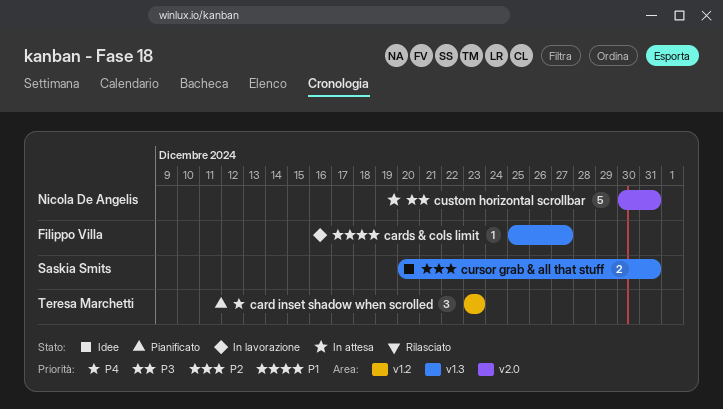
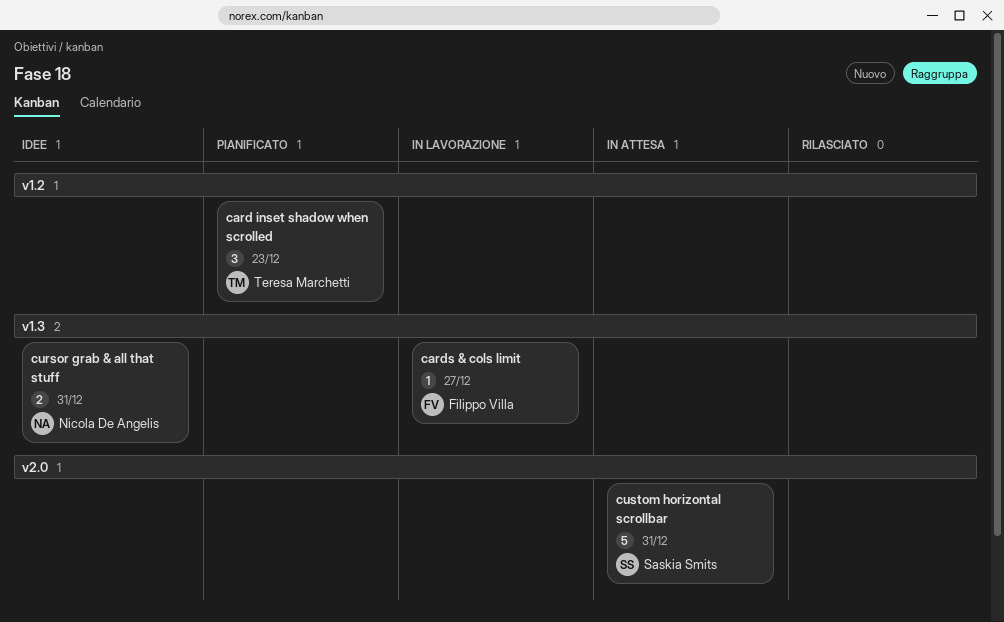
cursor grab & all that stuff, owner: Saskia Smits -> Nicola De Angelis
custom horizontal scrollbar, owner: Nicola De Angelis -> Saskia Smits

